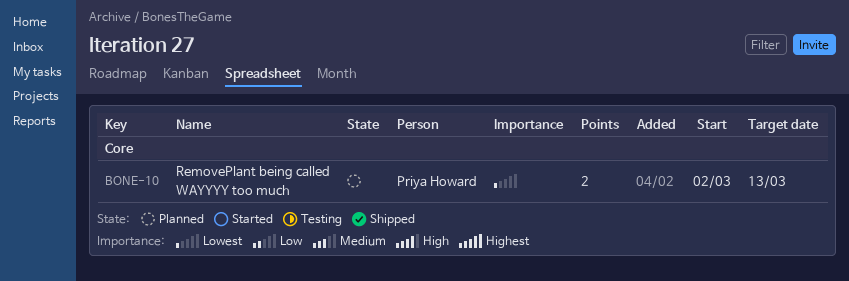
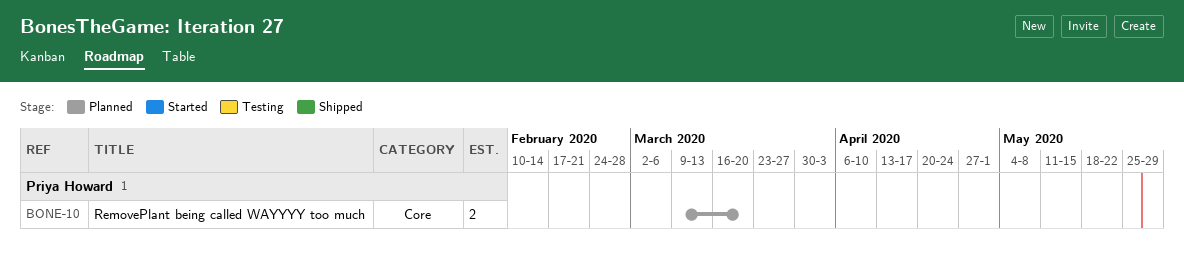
BONE-10, start: Mar 2 -> Mar 9
BONE-10, due: Mar 13 -> Mar 20

